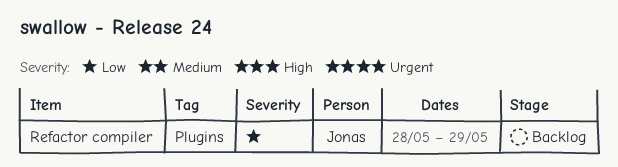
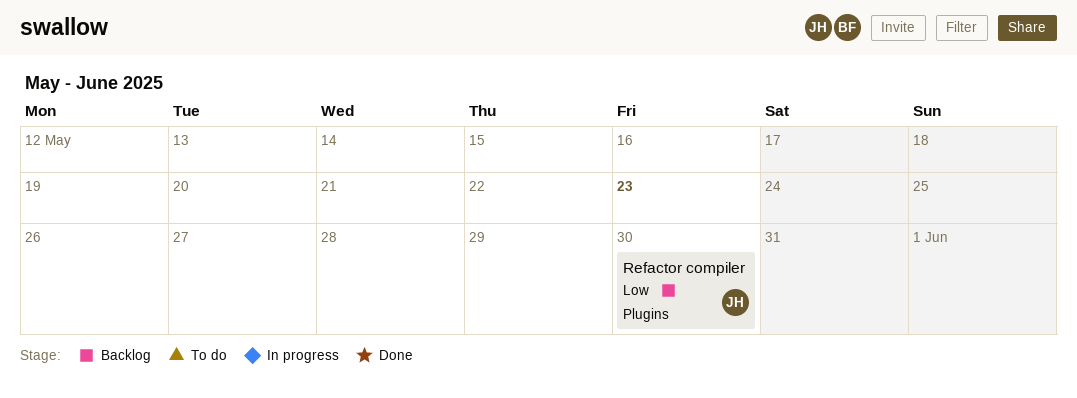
Refactor compiler, due: May 29 -> May 30

